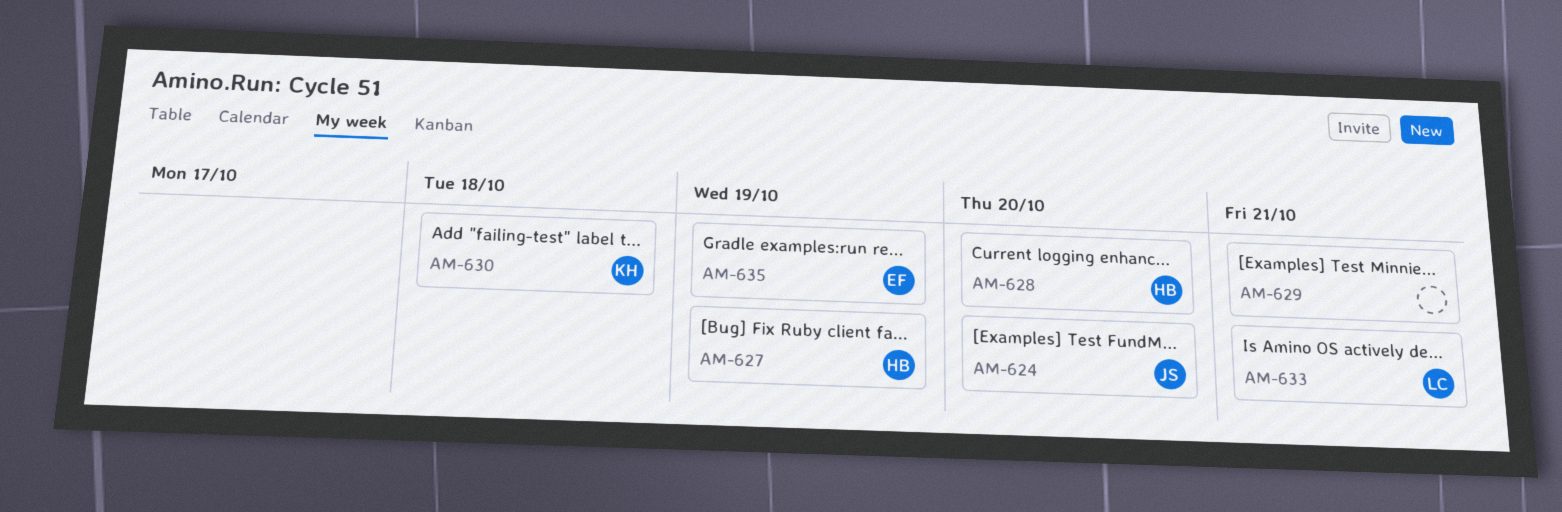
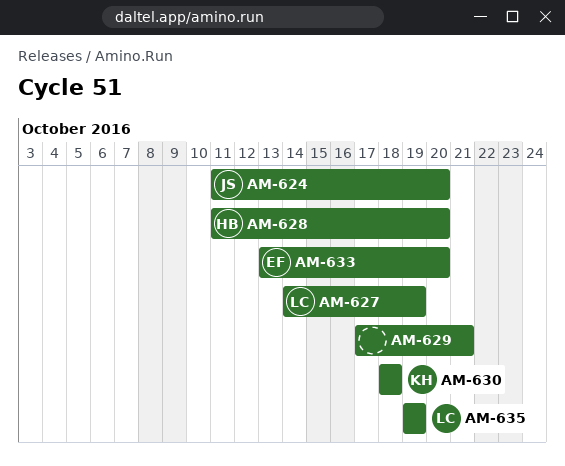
AM-627, owner: HB -> LC
AM-633, owner: LC -> EF
AM-633, due: Oct 21 -> Oct 20
AM-635, owner: EF -> LC

